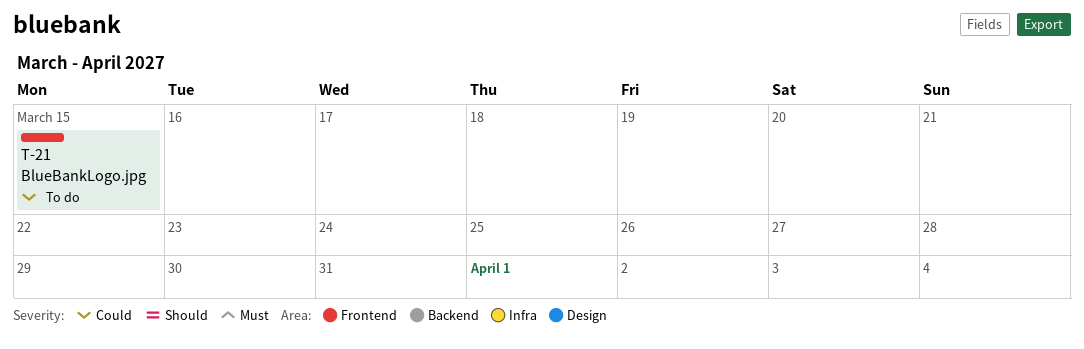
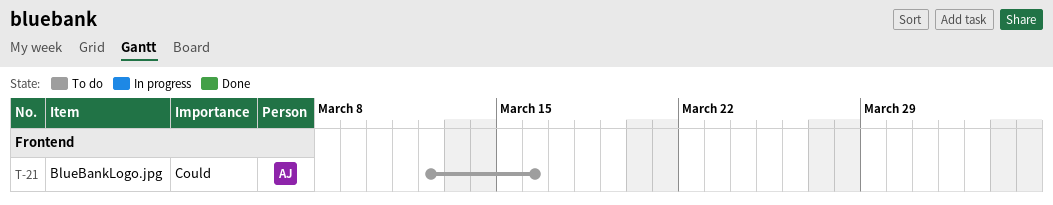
T-21, due: Mar 15 -> Mar 16

